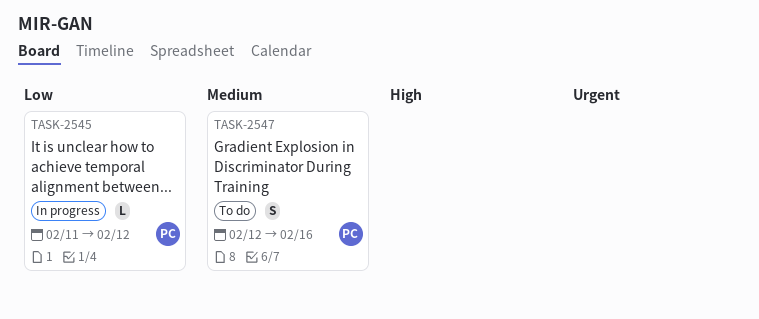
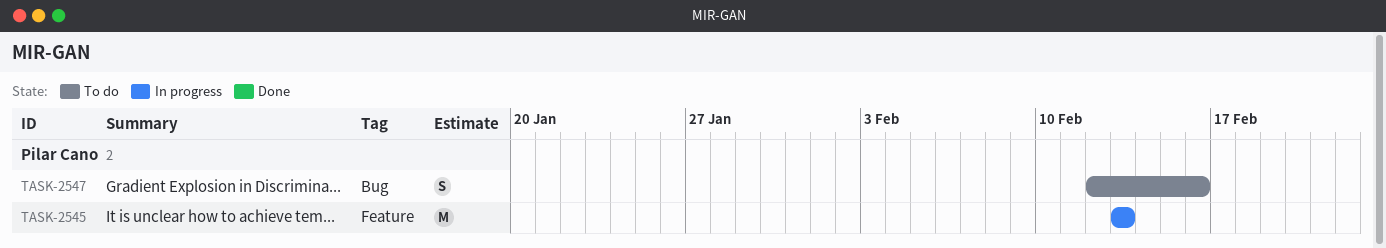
TASK-2545, estimate: L -> M
TASK-2545, start: Feb 11 -> Feb 13
TASK-2545, due: Feb 12 -> Feb 13

